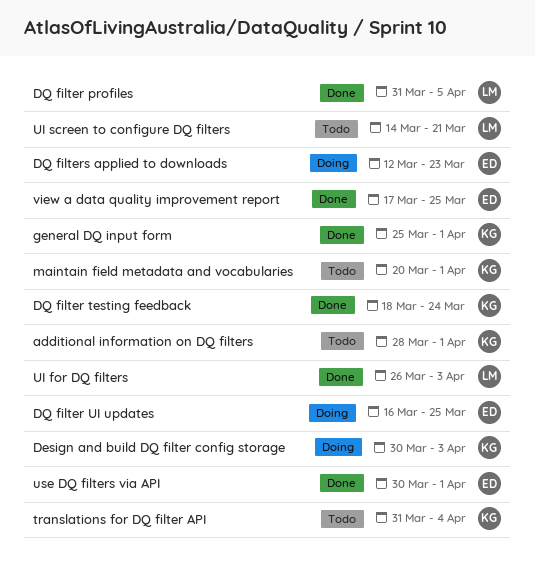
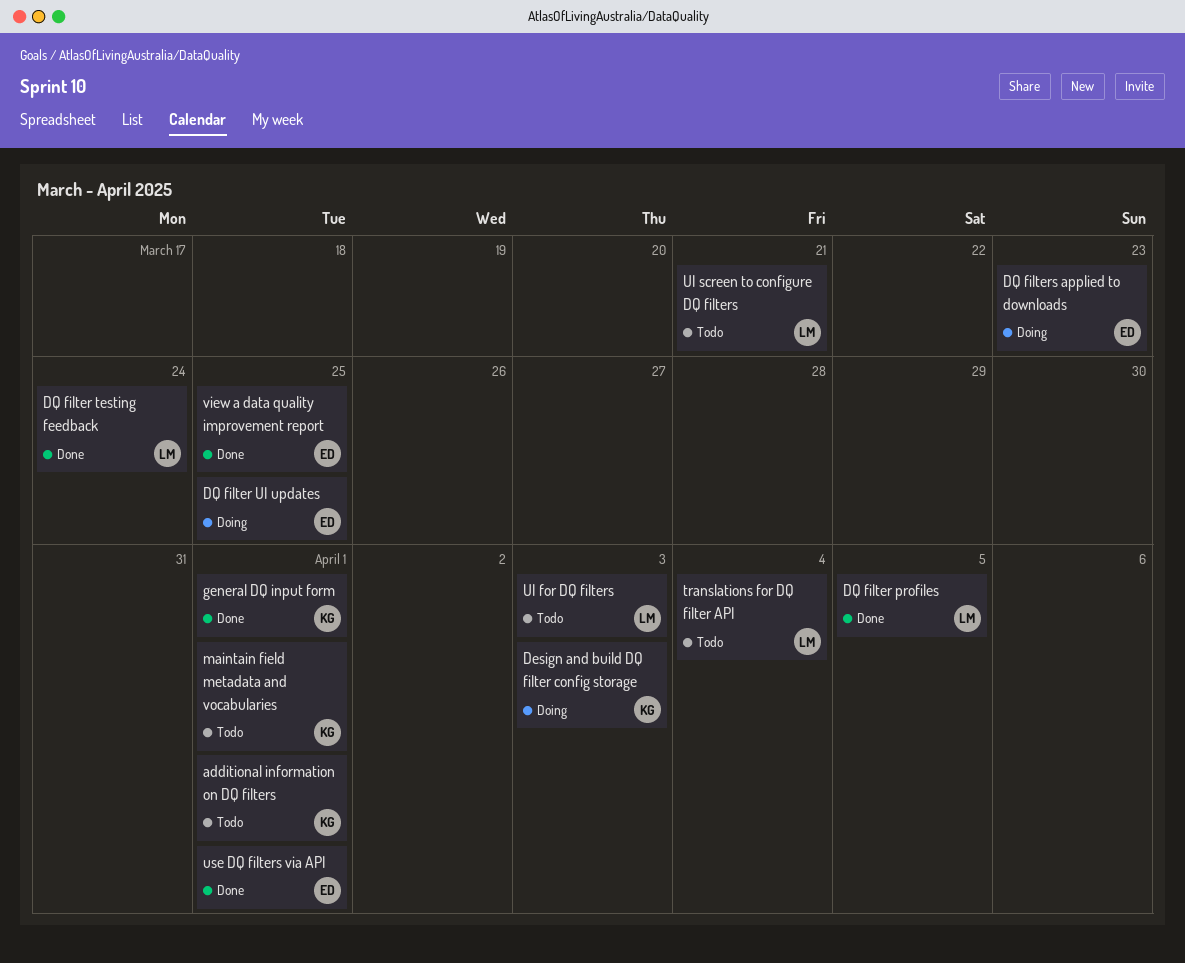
DQ filter testing feedback, owner: KG -> LM
translations for DQ filter API, owner: KG -> LM
UI for DQ filters, status: Done -> Todo

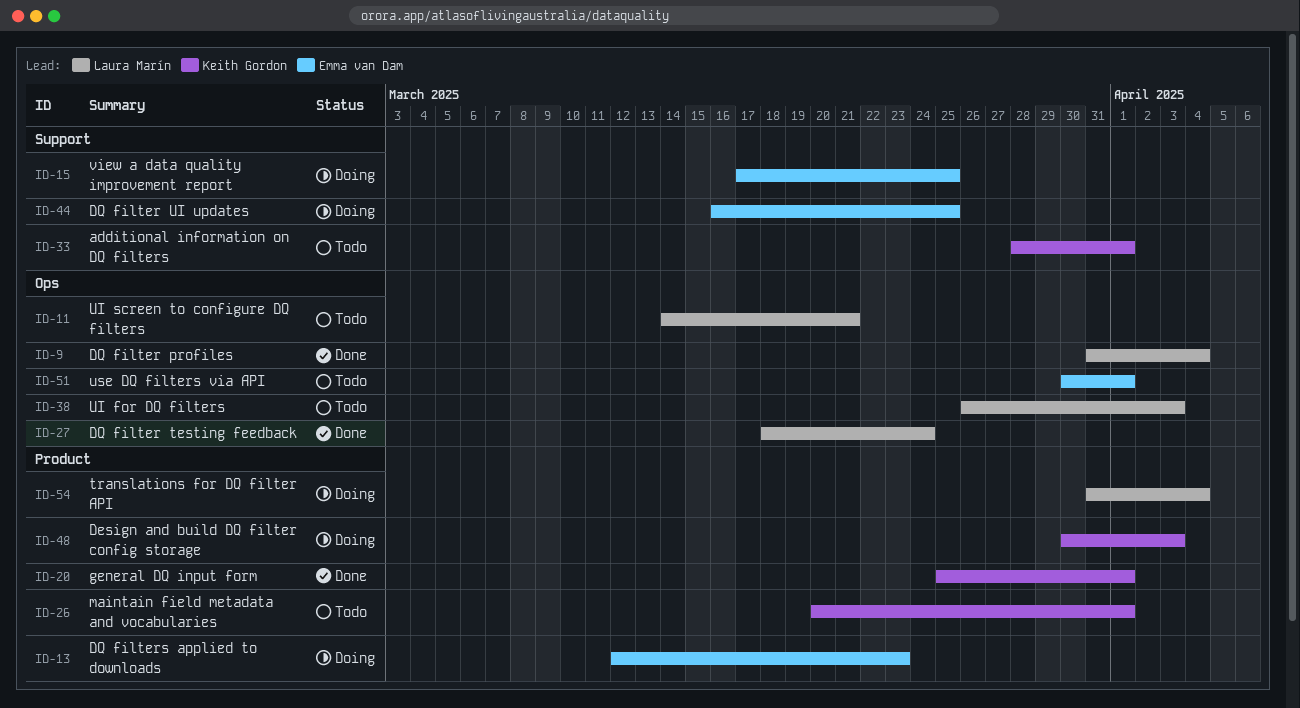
DQ filter profiles, due: Apr 5 -> Apr 4
translations for DQ filter API, status: Todo -> Doing
use DQ filters via API, status: Done -> Todo
view a data quality improvement report, status: Done -> Doing

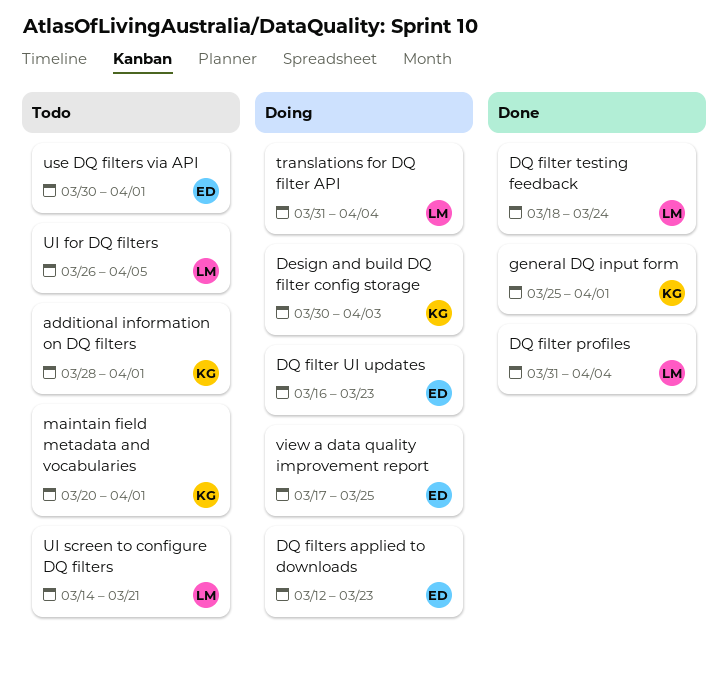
DQ filter UI updates, due: Mar 25 -> Mar 23
UI for DQ filters, due: Apr 3 -> Apr 5

